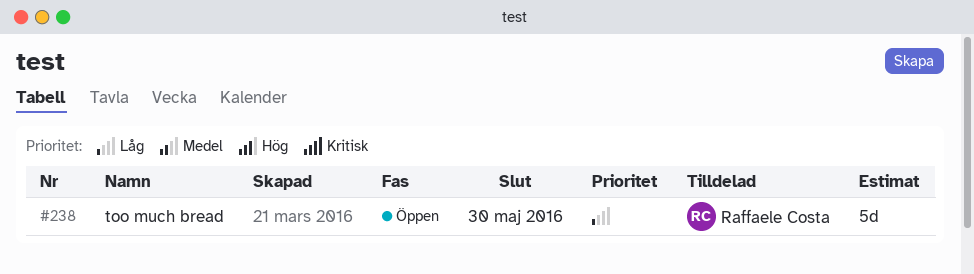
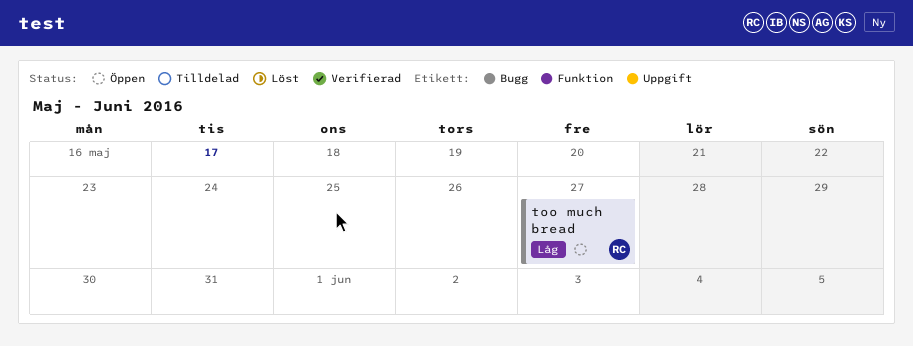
too much bread, due: May 30 -> May 27

